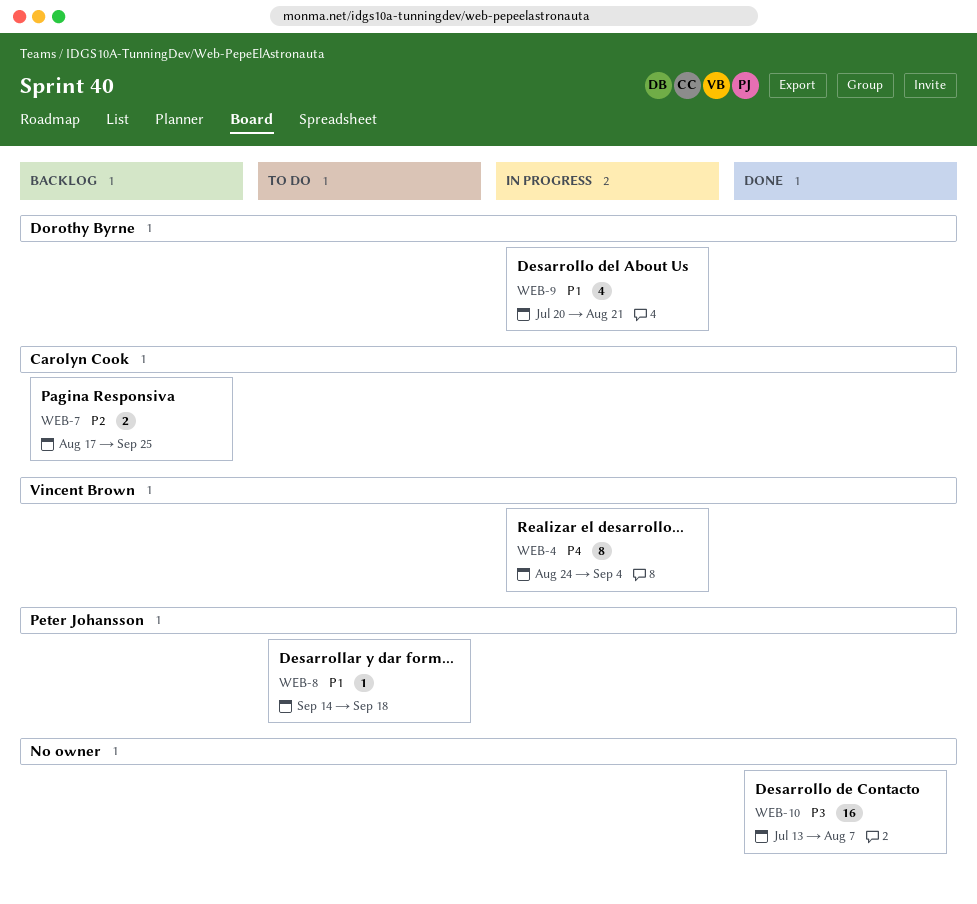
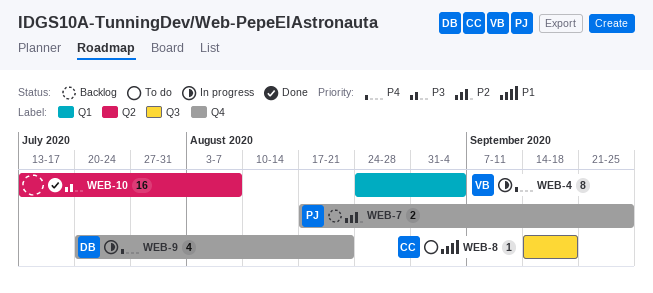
WEB-7, owner: Carolyn Cook -> Peter Johansson
WEB-8, owner: Peter Johansson -> Carolyn Cook
WEB-9, priority: P1 -> P4

